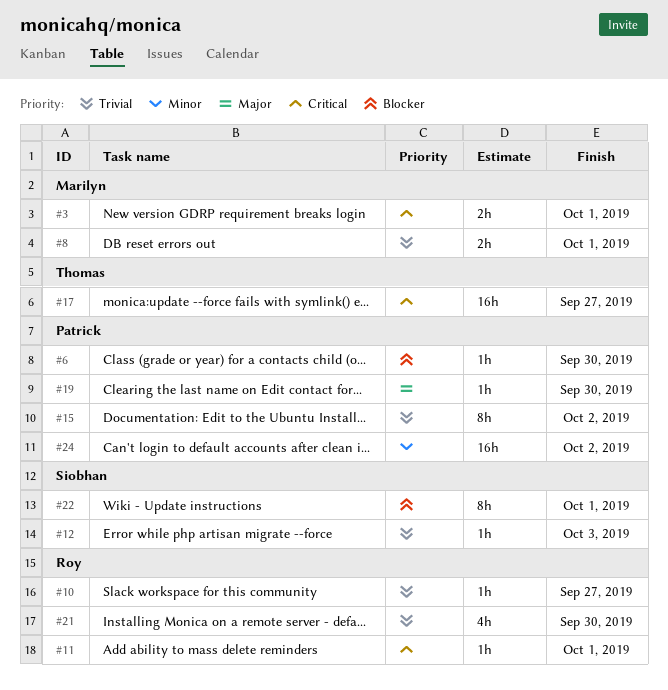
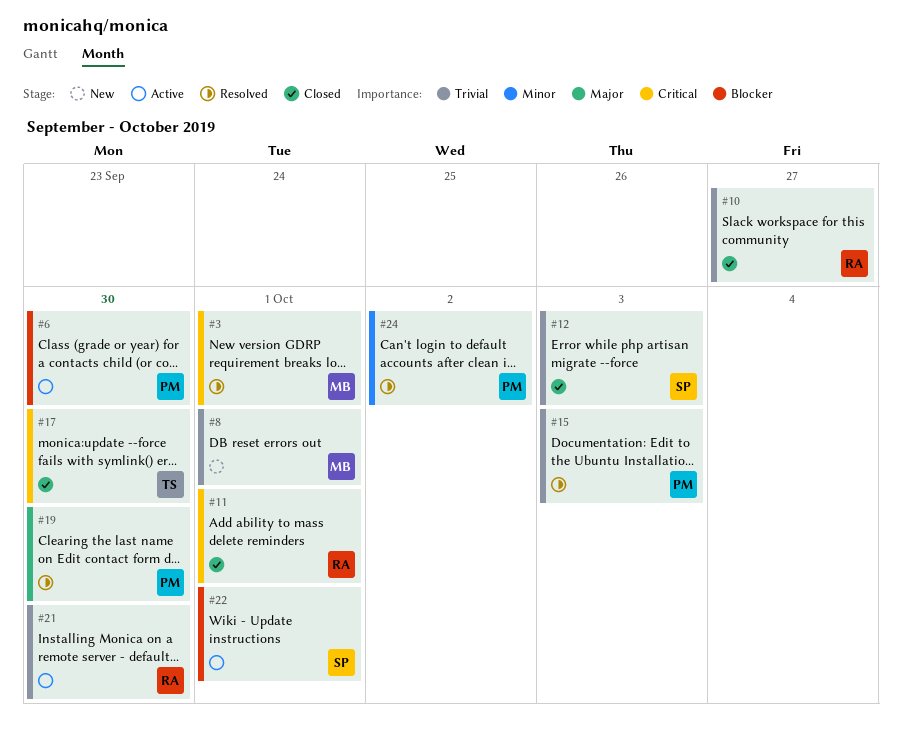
#15, due: Oct 2 -> Oct 3
#17, due: Sep 27 -> Sep 30

